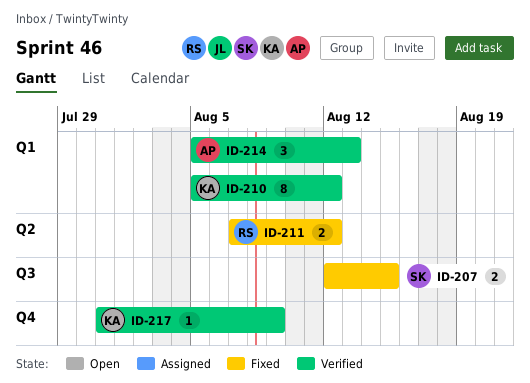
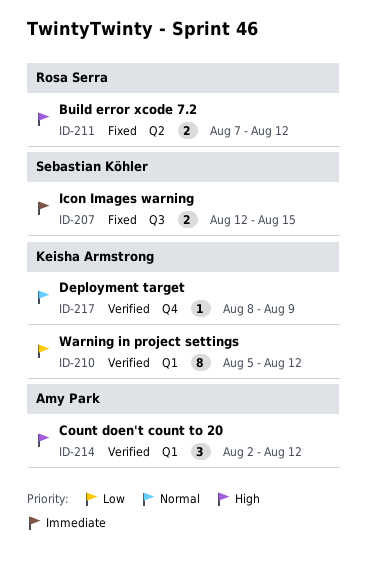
ID-214, start: Aug 5 -> Aug 2
ID-214, due: Aug 13 -> Aug 12
ID-217, start: Jul 31 -> Aug 8

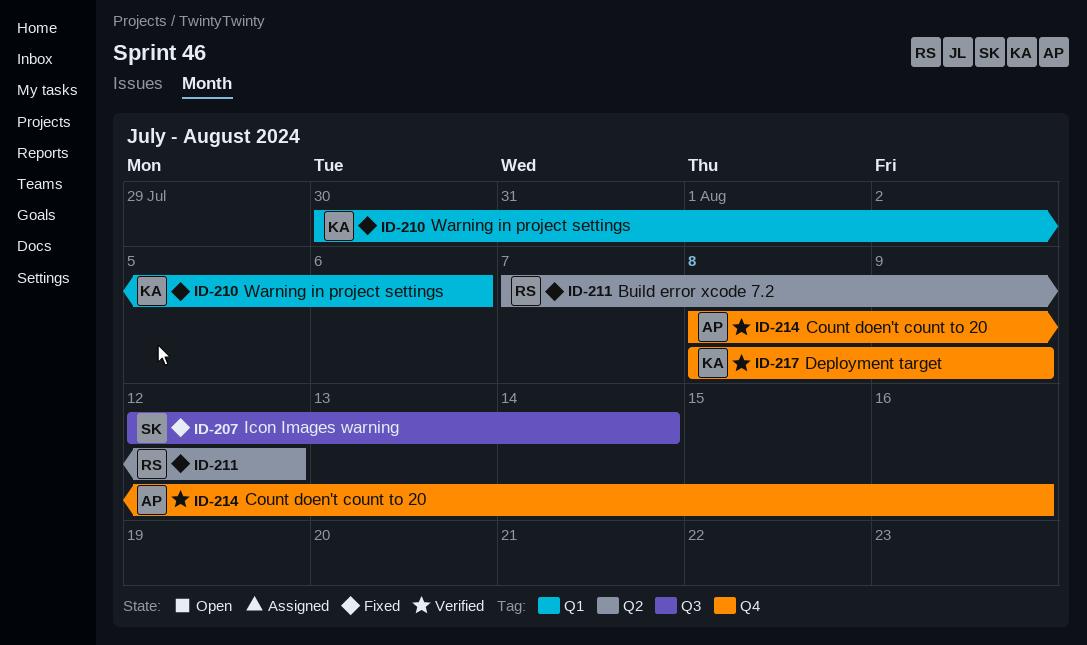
ID-207, due: Aug 15 -> Aug 14
ID-210, status: Verified -> Fixed
ID-210, start: Aug 5 -> Jul 30
ID-210, due: Aug 12 -> Aug 6
ID-214, label: Q1 -> Q4
ID-214, start: Aug 2 -> Aug 8
ID-214, due: Aug 12 -> Aug 16

